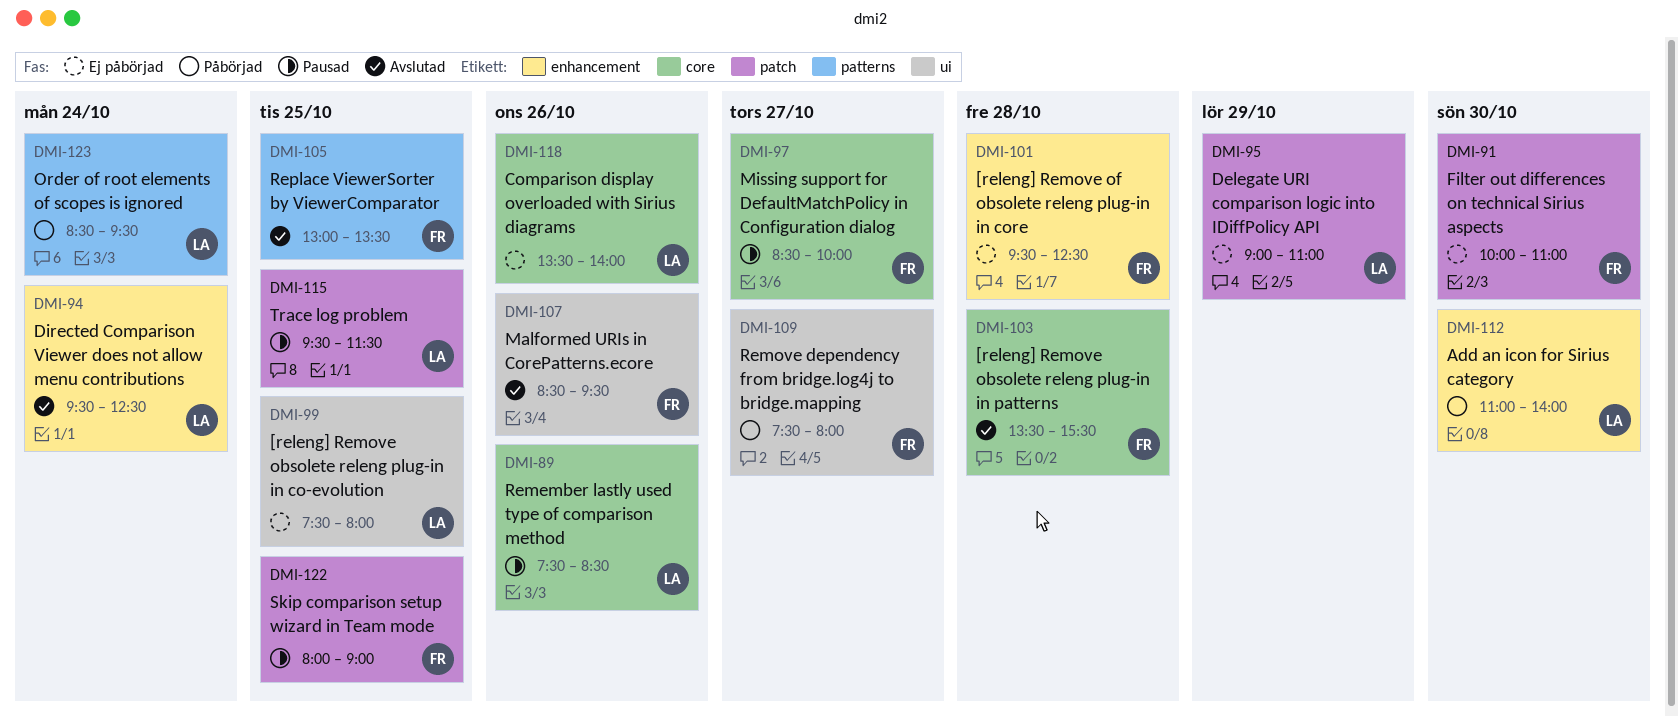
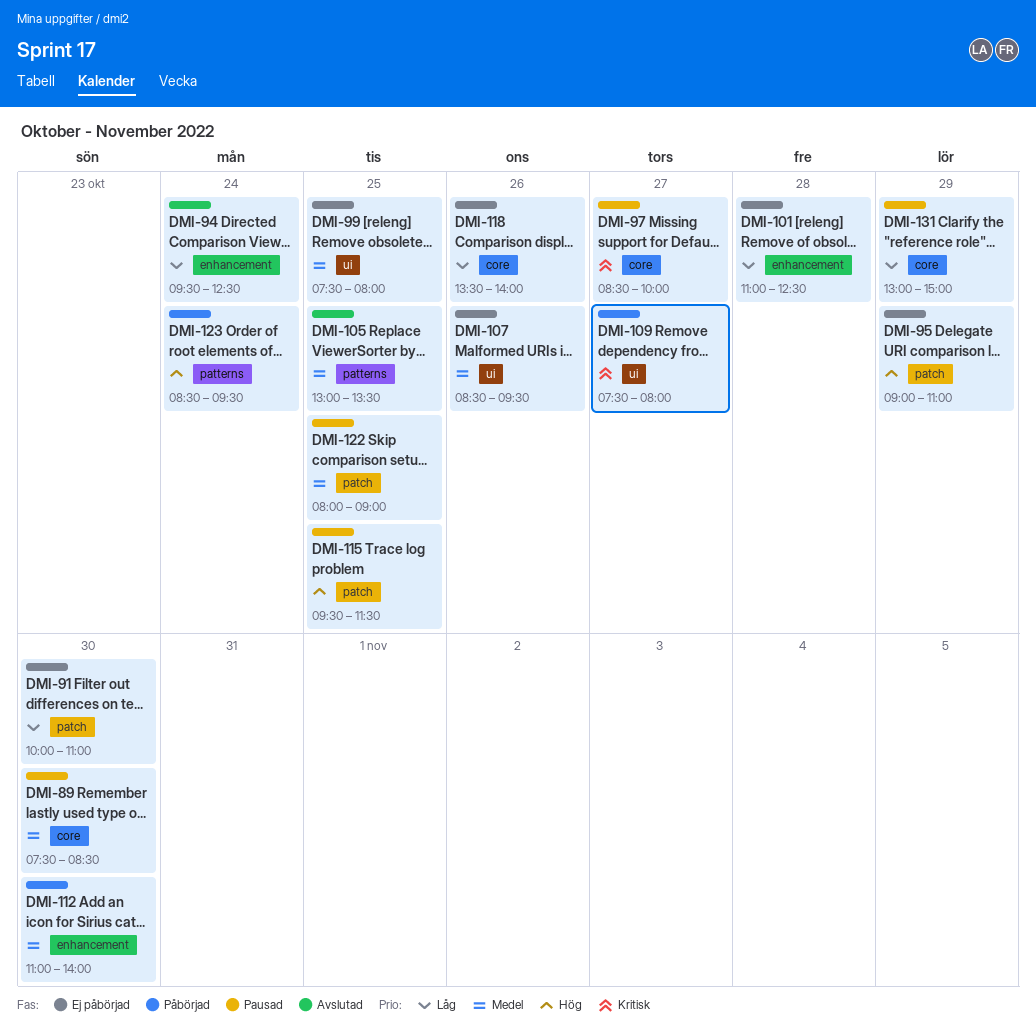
DMI-89, day: Oct 26 -> Oct 30
DMI-101, begins: 09:30 -> 11:00
DMI-103: present -> none
DMI-107, status: Avslutad -> Ej påbörjad
DMI-131: none -> present

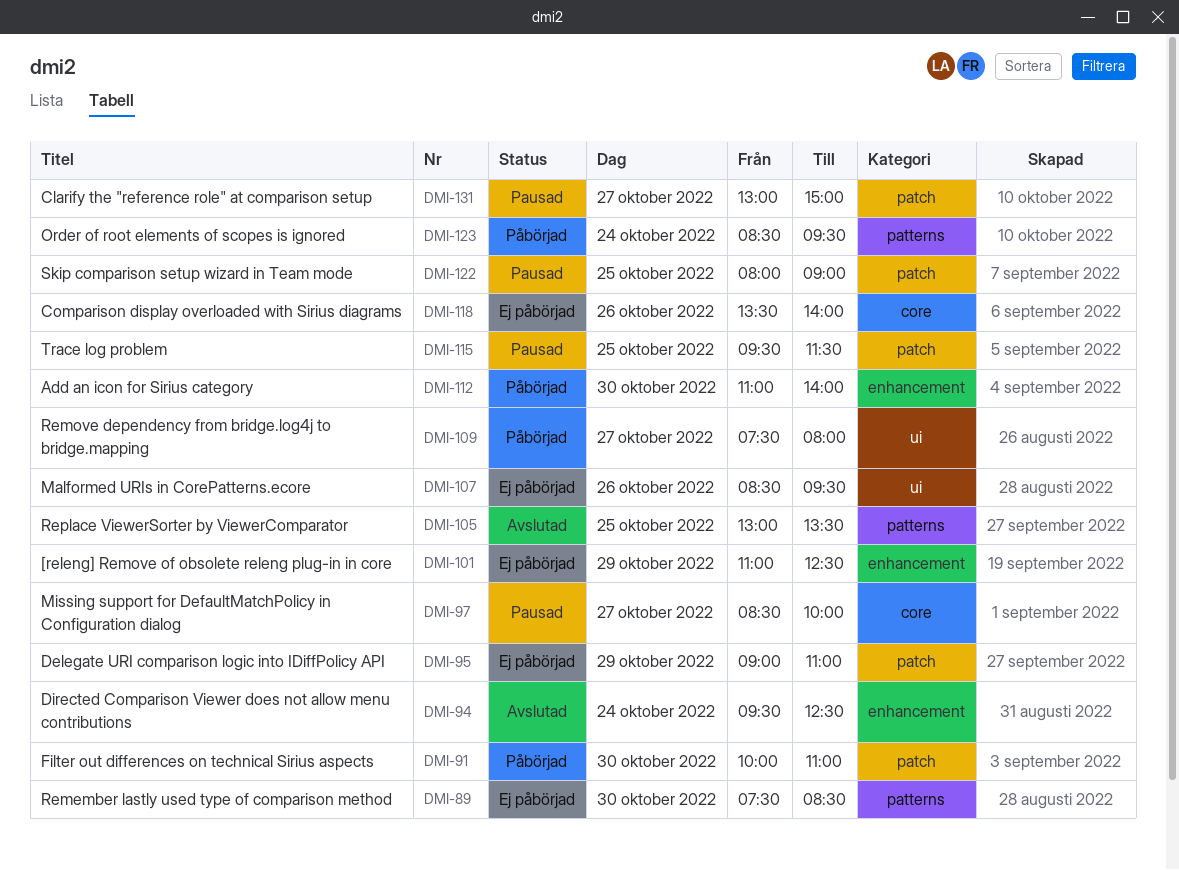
DMI-89, status: Pausad -> Ej påbörjad
DMI-89, label: core -> patterns
DMI-91, status: Ej påbörjad -> Påbörjad
DMI-99: present -> none
DMI-101, day: Oct 28 -> Oct 29
DMI-131, label: core -> patch
DMI-131, day: Oct 29 -> Oct 27

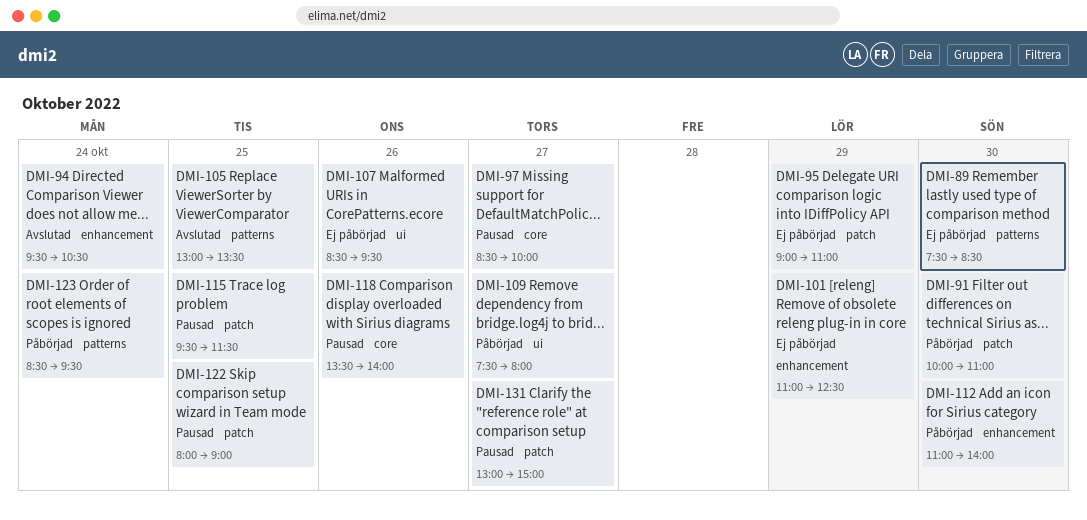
DMI-94, ends: 12:30 -> 10:30
DMI-118, status: Ej påbörjad -> Pausad

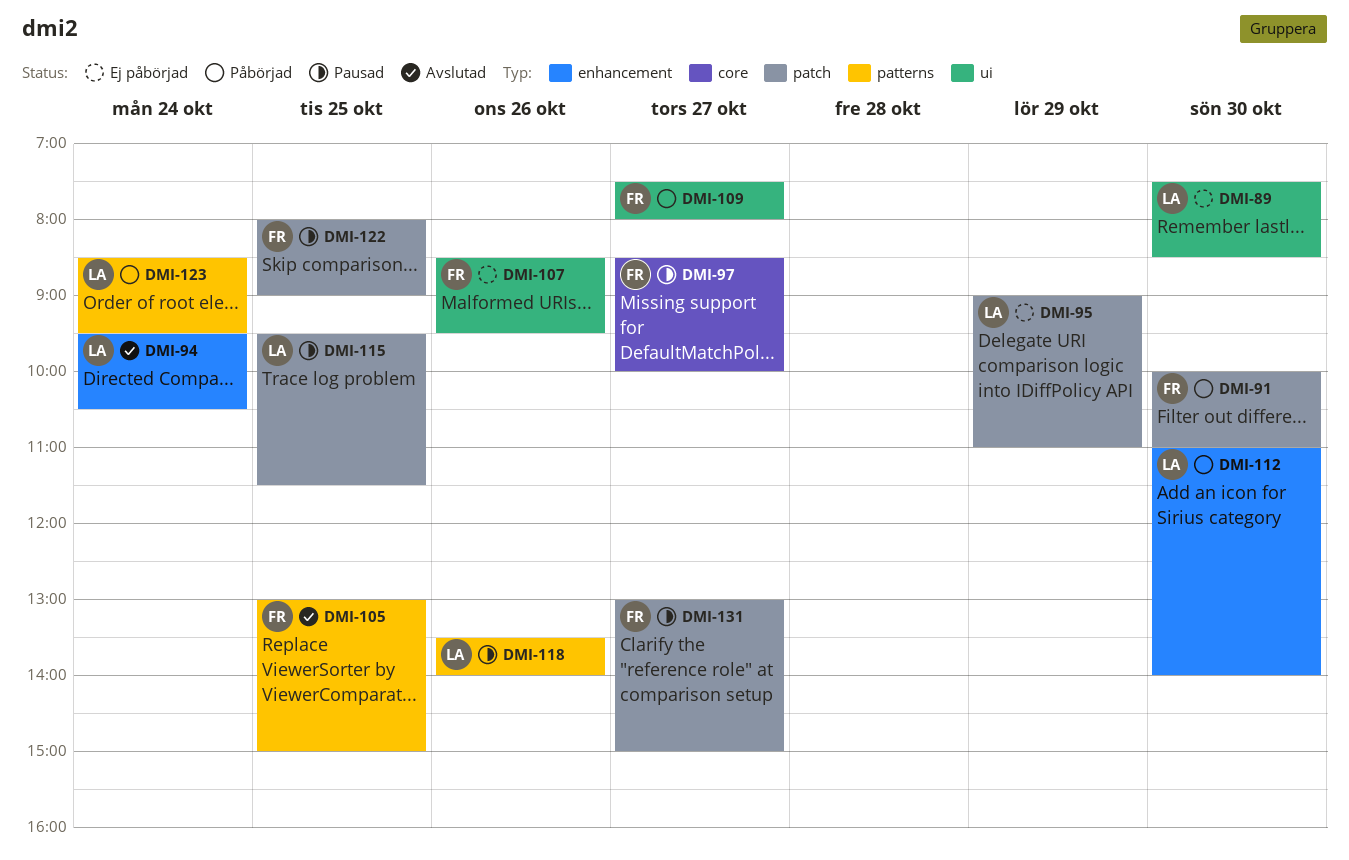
DMI-89, label: patterns -> ui
DMI-101: present -> none
DMI-105, ends: 13:30 -> 15:00
DMI-118, label: core -> patterns

